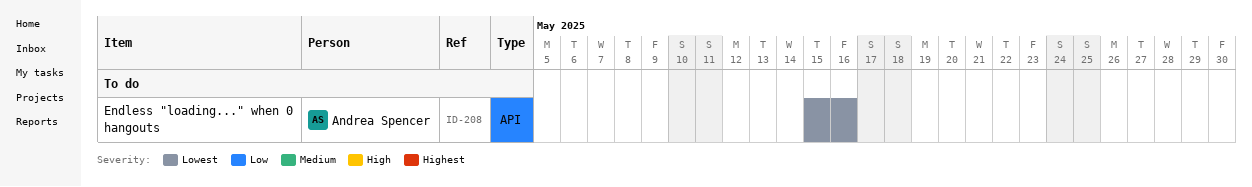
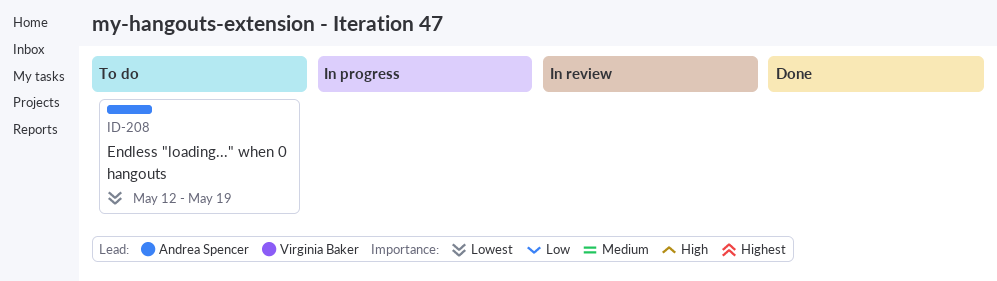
ID-208, start: May 15 -> May 12
ID-208, due: May 16 -> May 19

